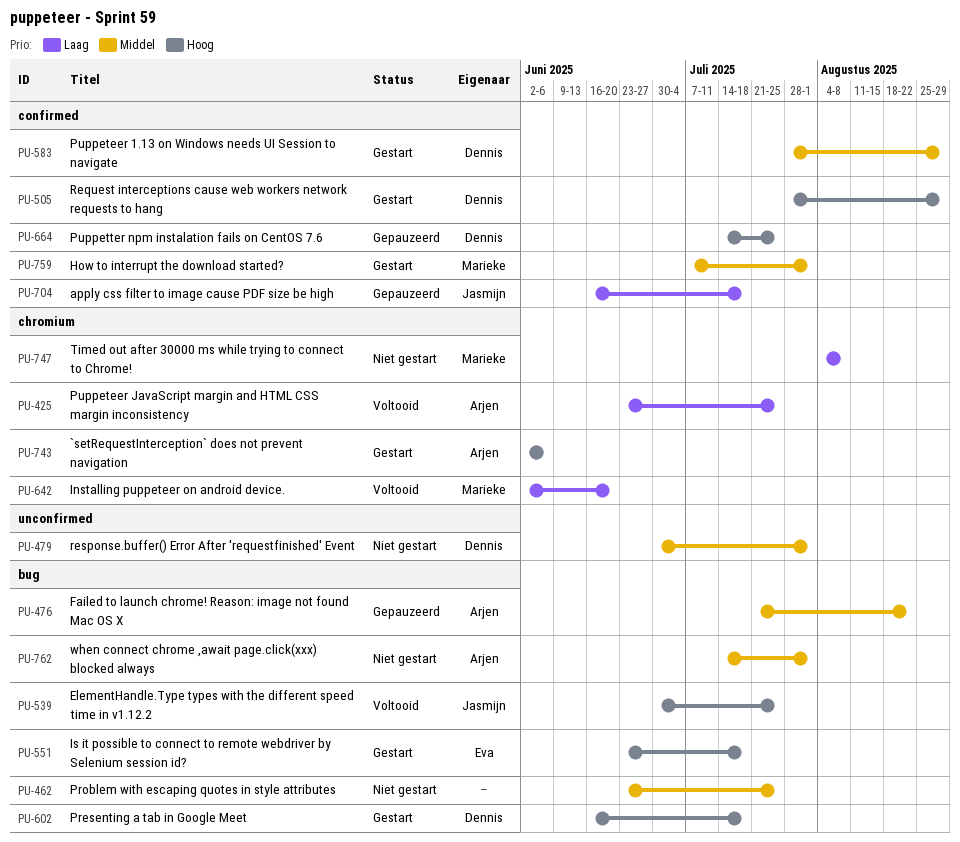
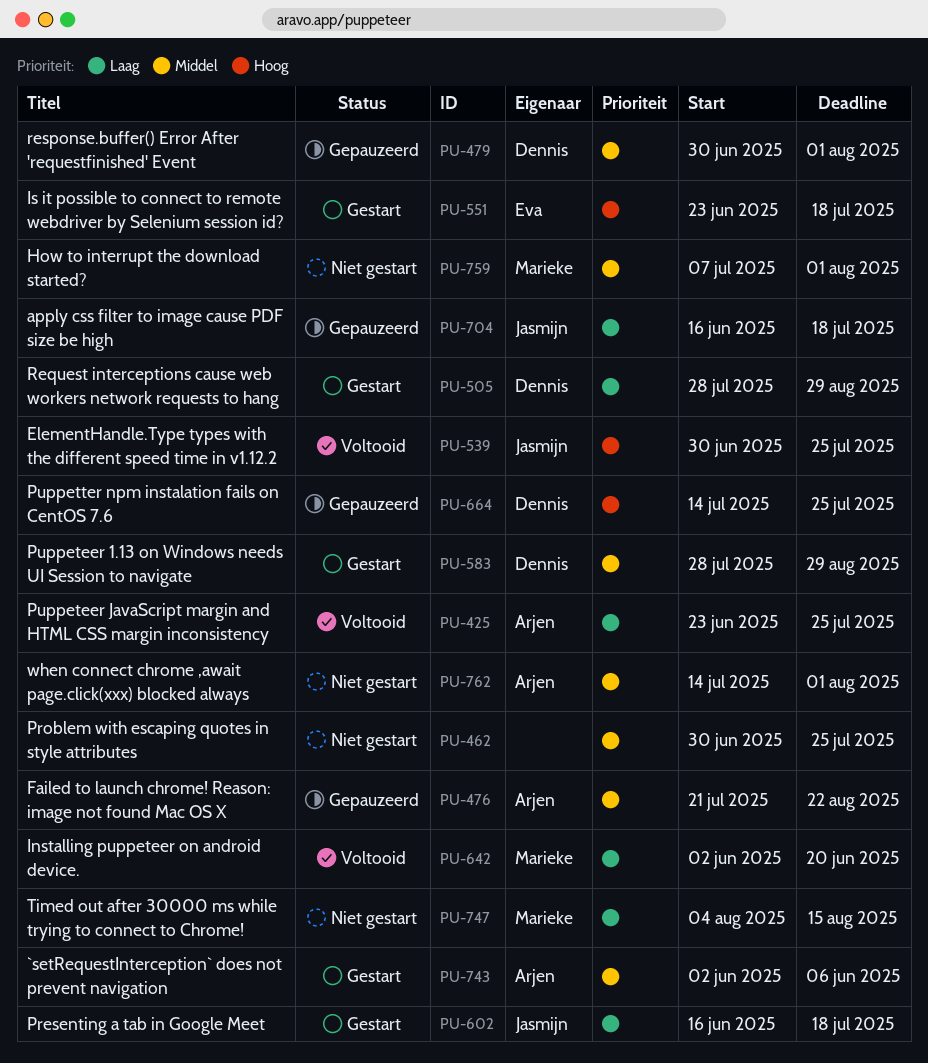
PU-462, start: Jun 23 -> Jun 30
PU-479, status: Niet gestart -> Gepauzeerd
PU-505, priority: Hoog -> Laag
PU-602, owner: Dennis -> Jasmijn
PU-602, priority: Hoog -> Laag
PU-743, priority: Hoog -> Middel
PU-747, due: Aug 8 -> Aug 15
PU-759, status: Gestart -> Niet gestart

